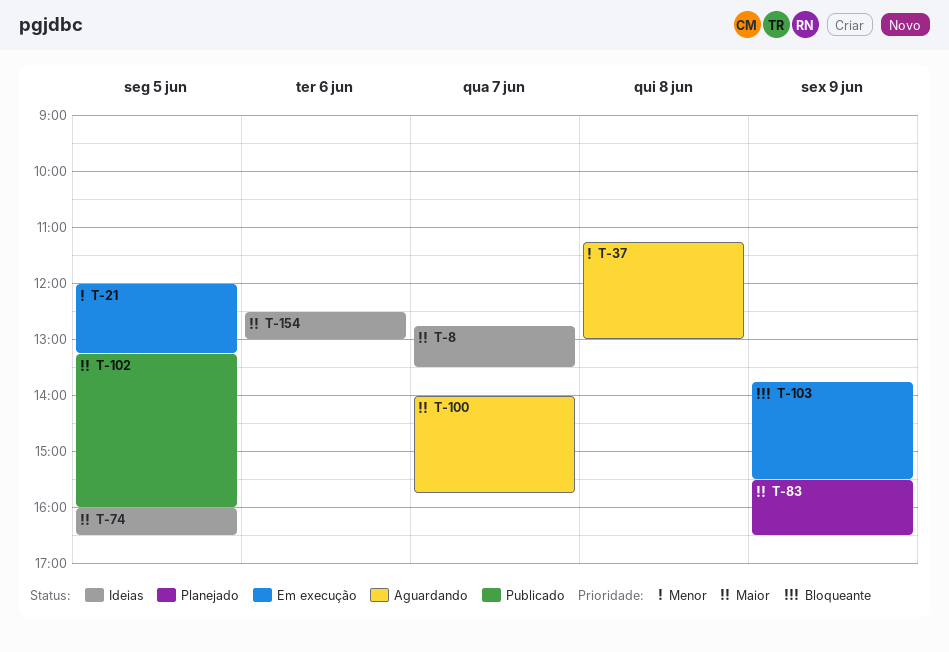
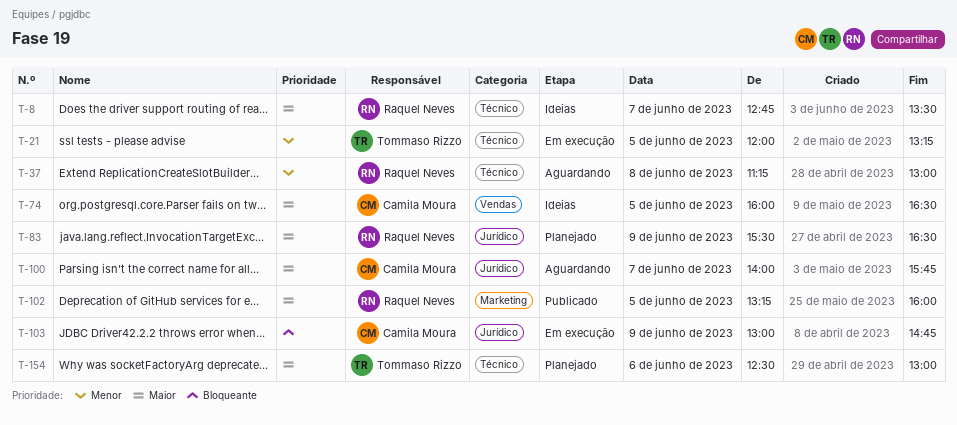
T-103, begins: 13:45 -> 13:00
T-103, ends: 15:30 -> 14:45
T-154, status: Ideias -> Planejado

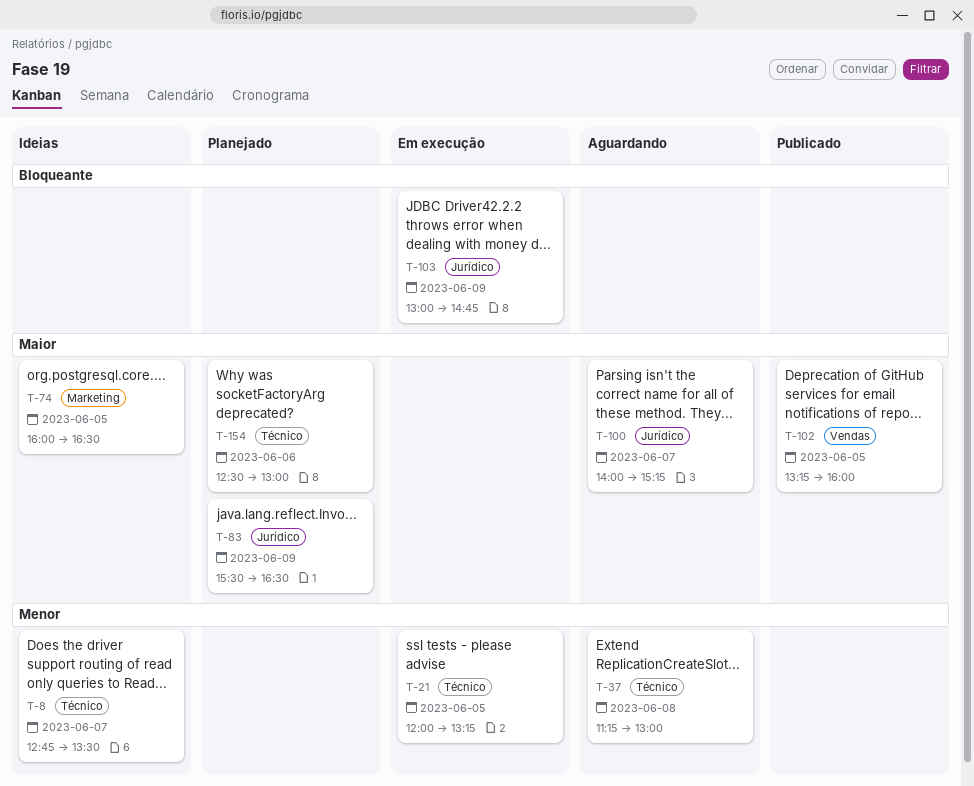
T-8, priority: Maior -> Menor
T-74, label: Vendas -> Marketing
T-100, ends: 15:45 -> 15:15
T-102, label: Marketing -> Vendas

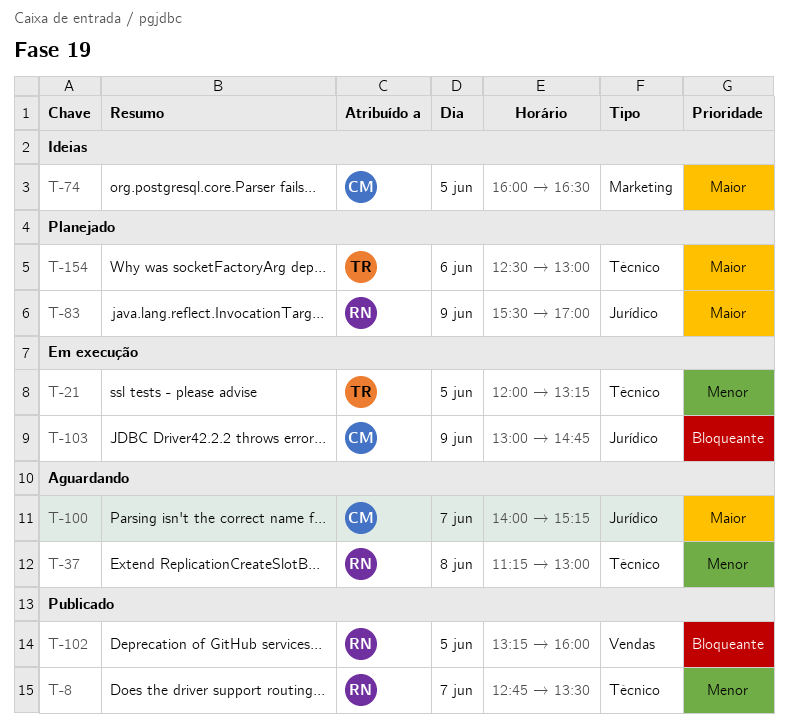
T-8, status: Ideias -> Publicado
T-83, ends: 16:30 -> 17:00
T-102, priority: Maior -> Bloqueante

